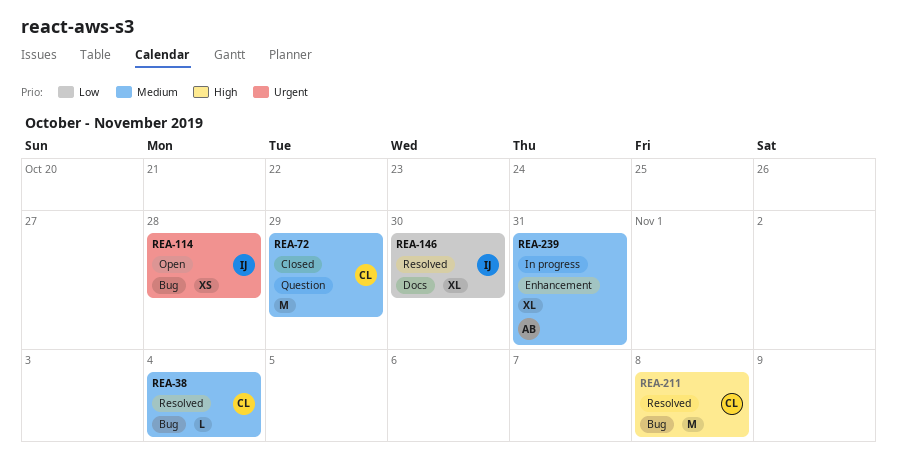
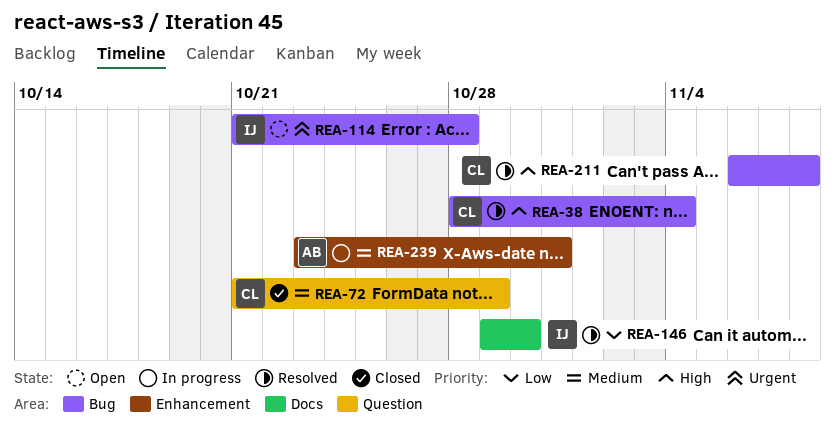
REA-38, priority: Medium -> High

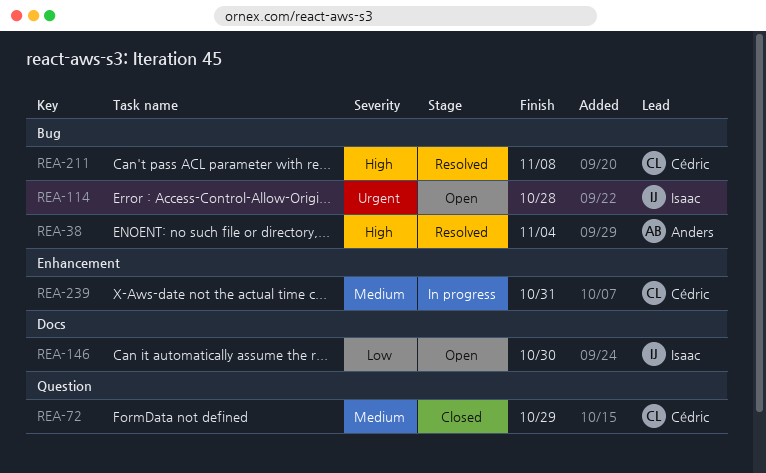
REA-38, owner: Cédric -> Anders
REA-146, status: Resolved -> Open
REA-239, owner: Anders -> Cédric

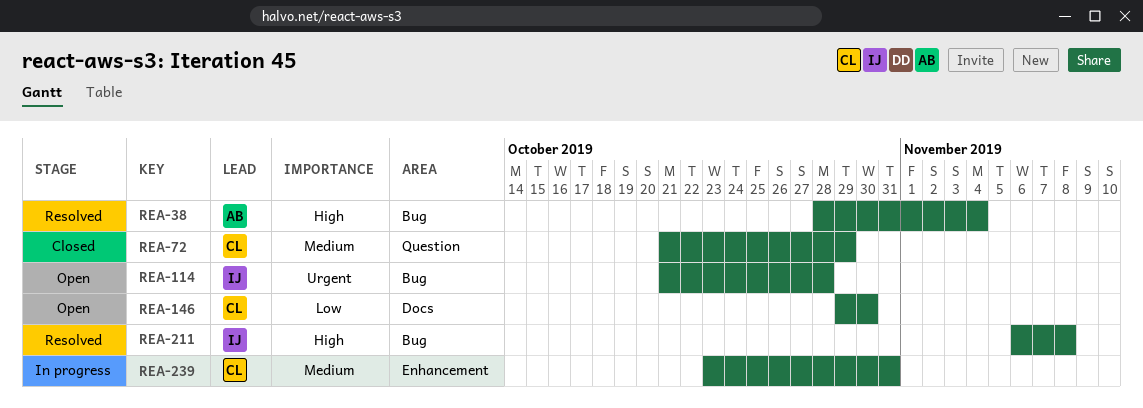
REA-146, owner: Isaac -> Cédric
REA-211, owner: Cédric -> Isaac

